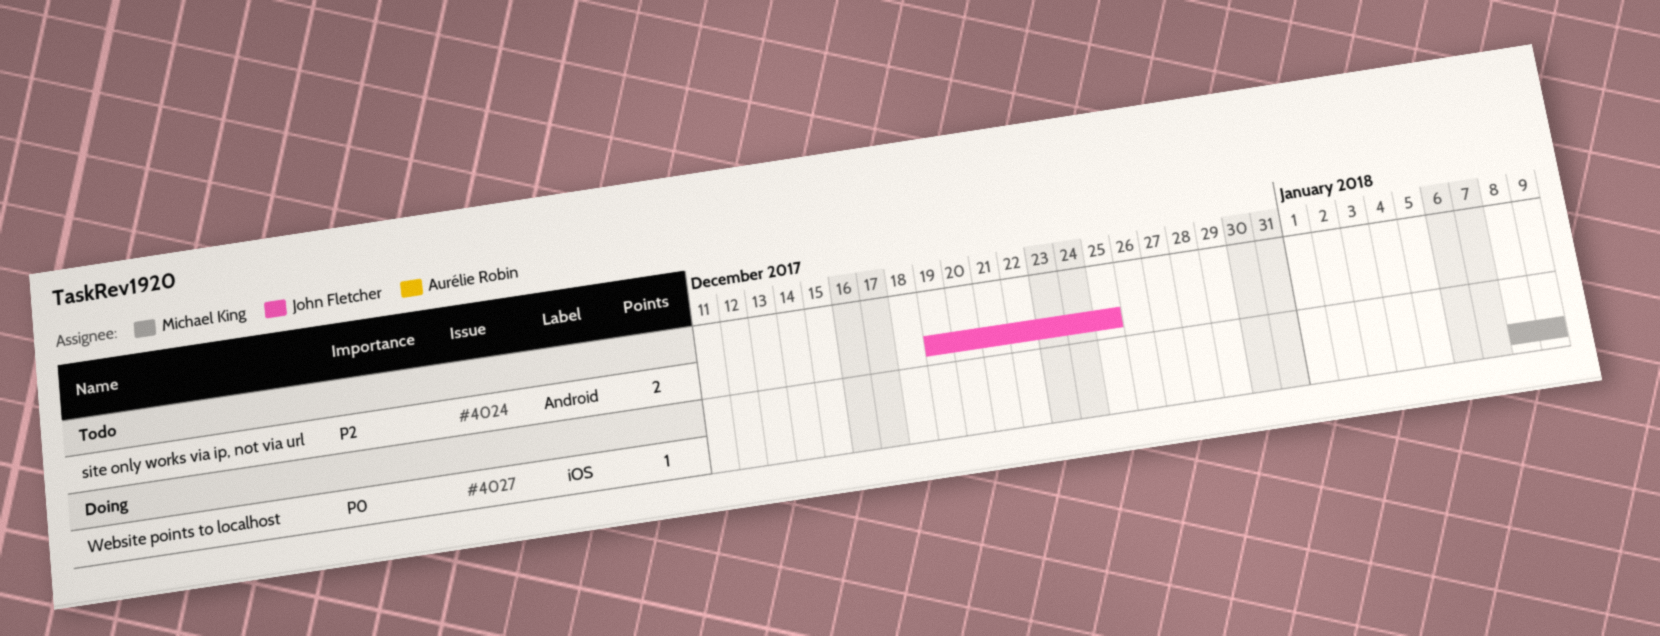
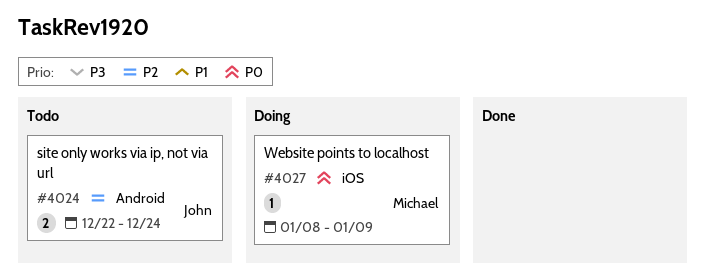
#4024, start: Dec 19 -> Dec 22
#4024, due: Dec 25 -> Dec 24

